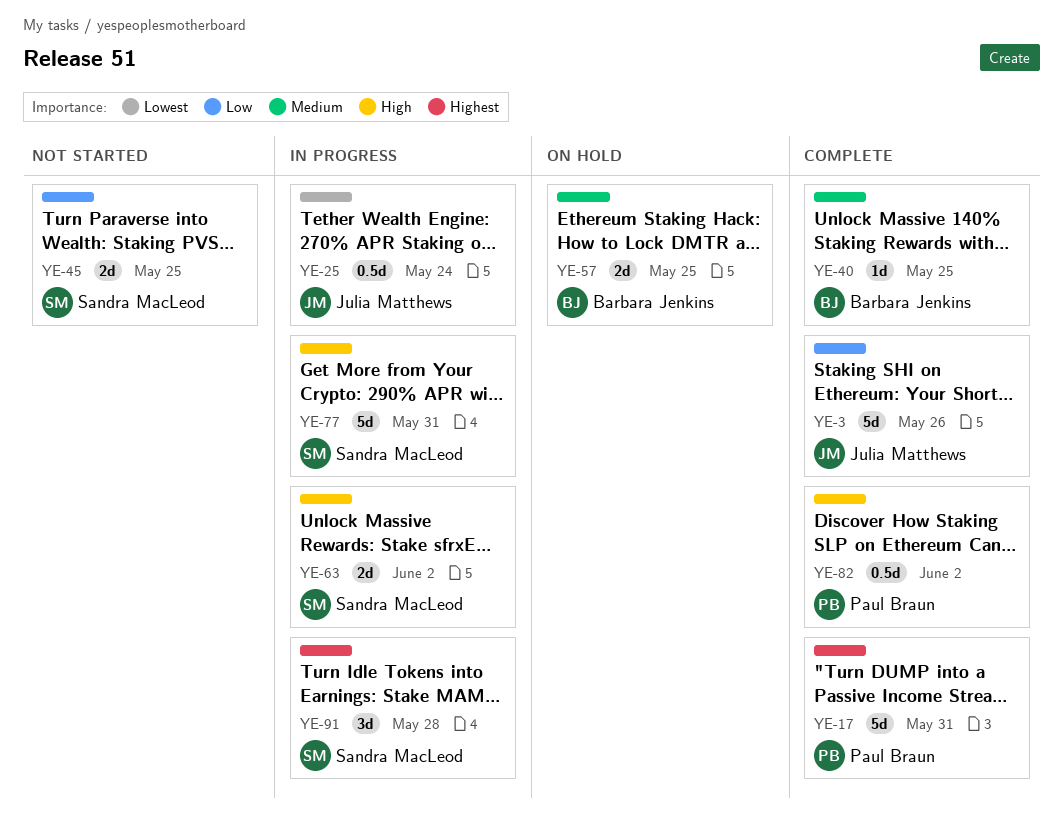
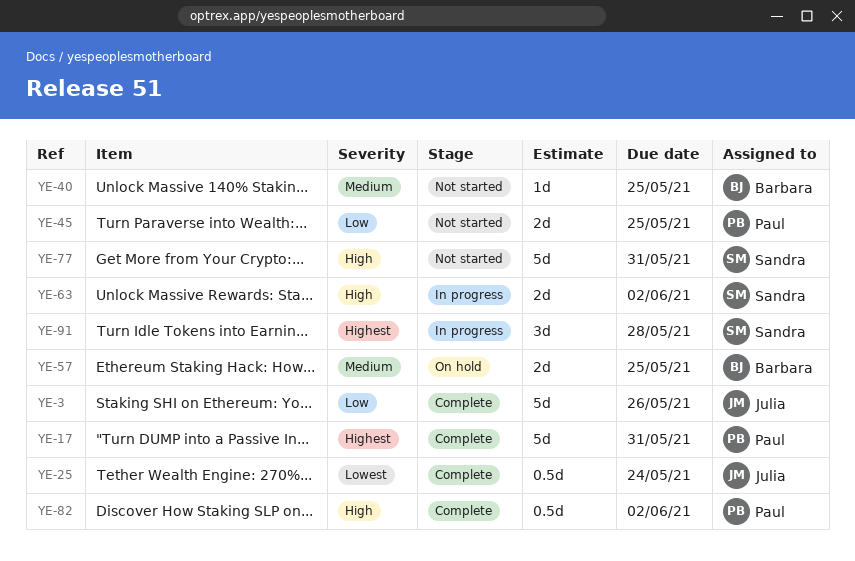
YE-25, status: In progress -> Complete
YE-40, status: Complete -> Not started
YE-45, owner: Sandra MacLeod -> Paul Braun
YE-77, status: In progress -> Not started

